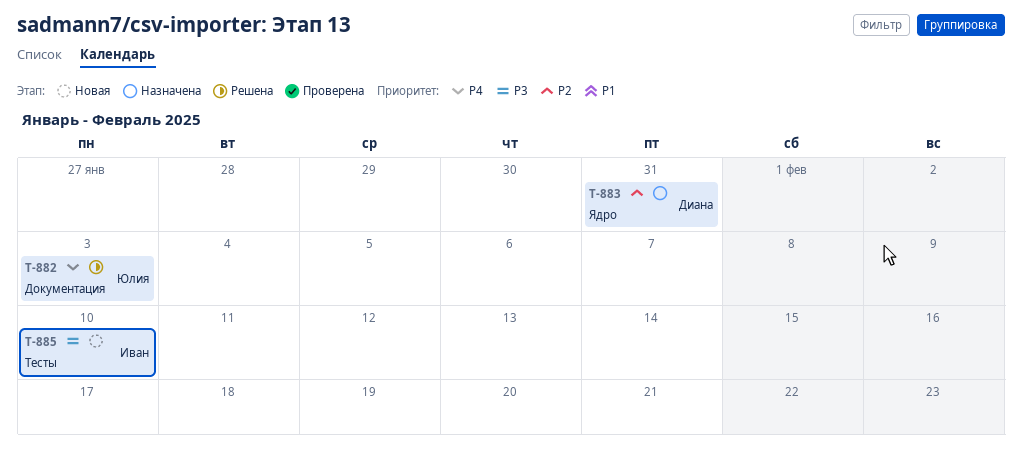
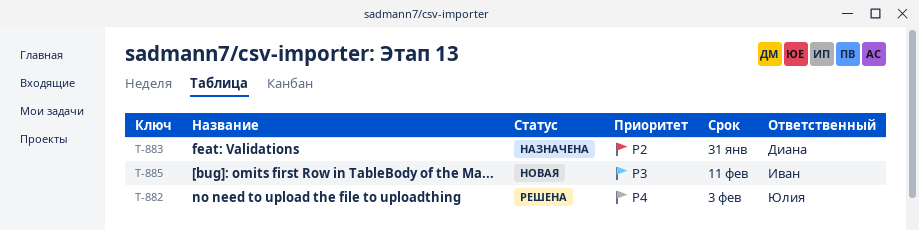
T-885, due: Feb 10 -> Feb 11

